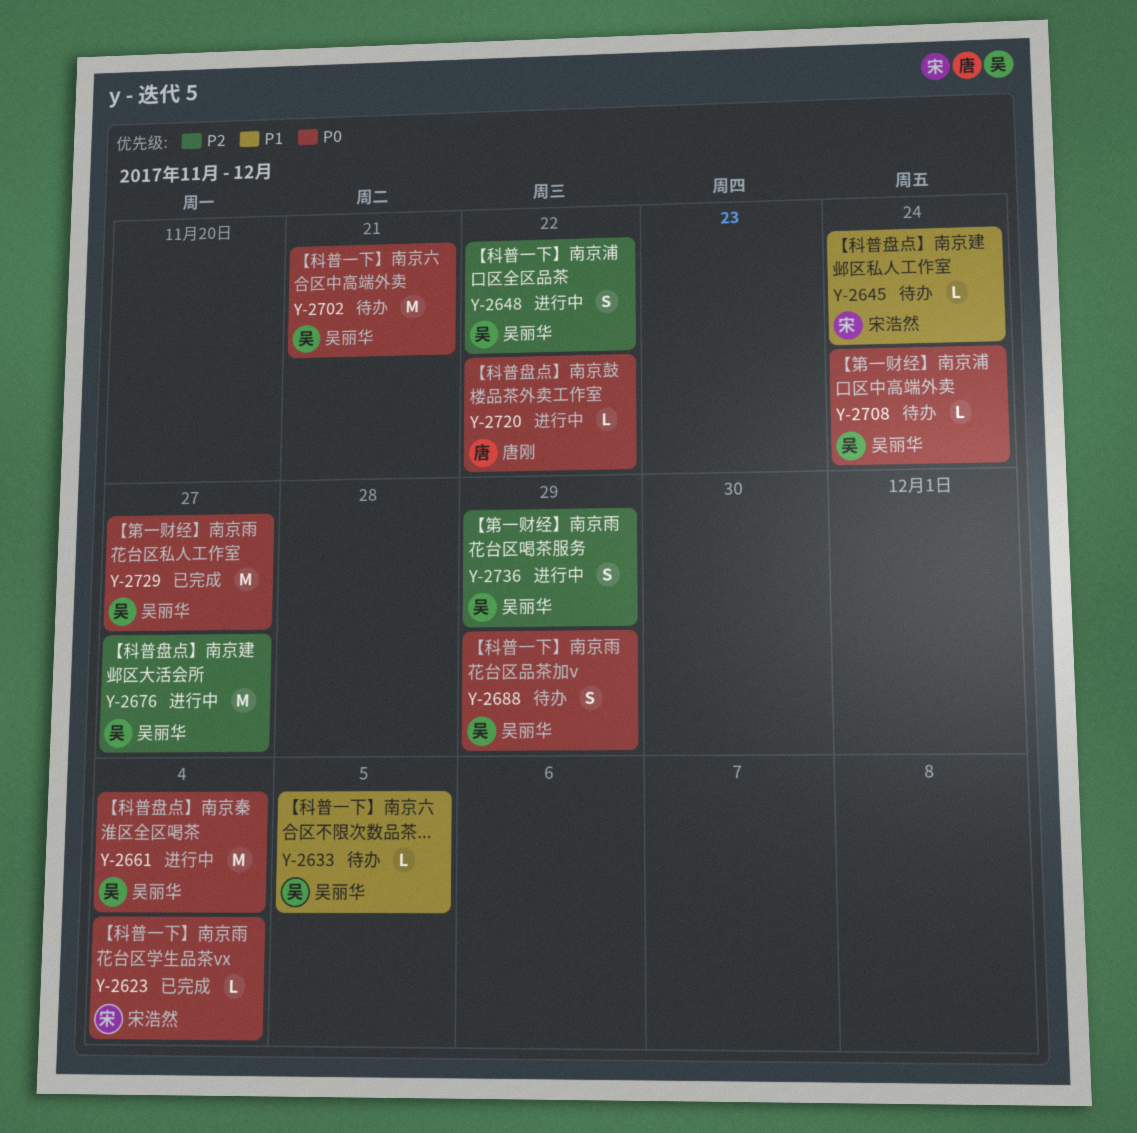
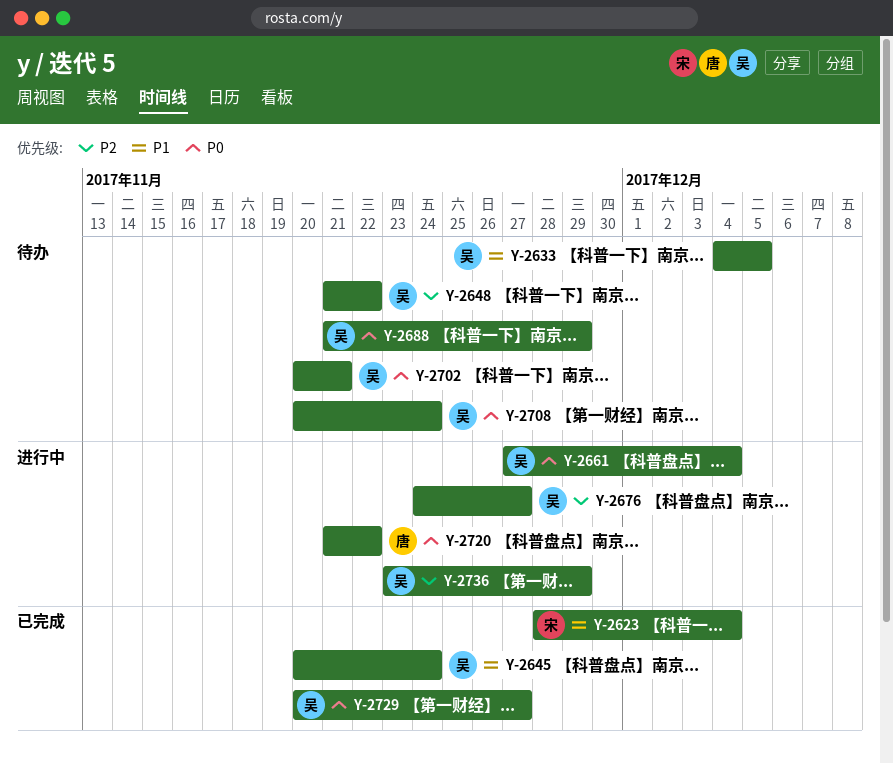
Y-2623, priority: P0 -> P1
Y-2645, status: 待办 -> 已完成
Y-2645, owner: 宋浩然 -> 吴丽华
Y-2648, status: 进行中 -> 待办

